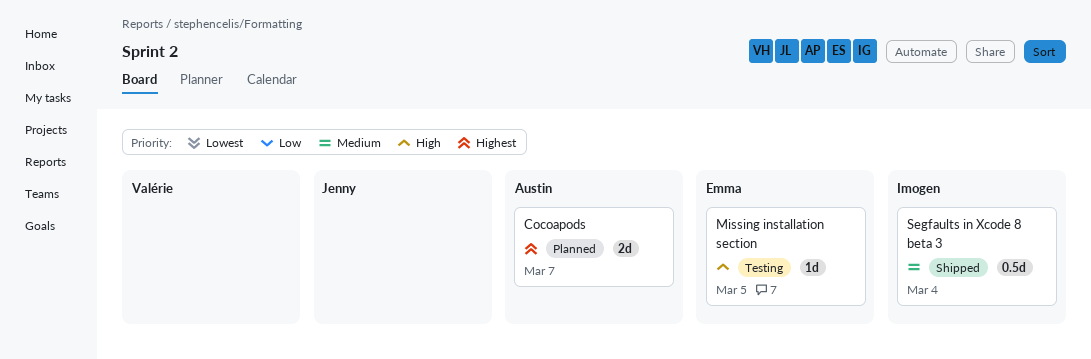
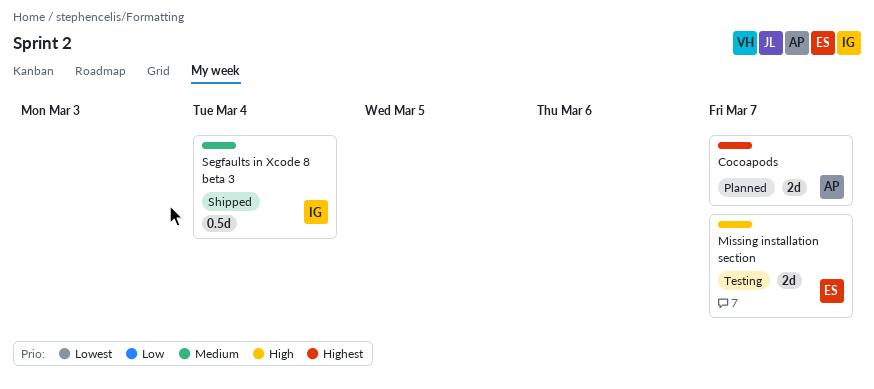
Missing installation section, estimate: 1d -> 2d
Missing installation section, due: Mar 5 -> Mar 7

